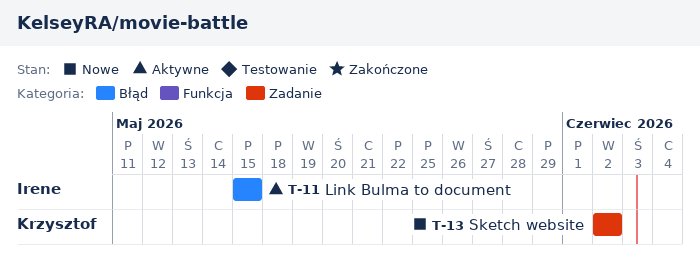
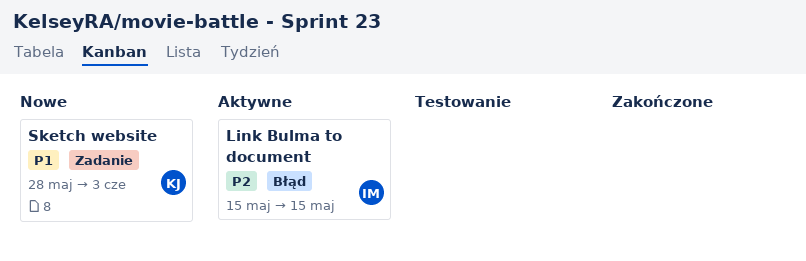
Sketch website, start: Jun 2 -> May 28
Sketch website, due: Jun 2 -> Jun 3

